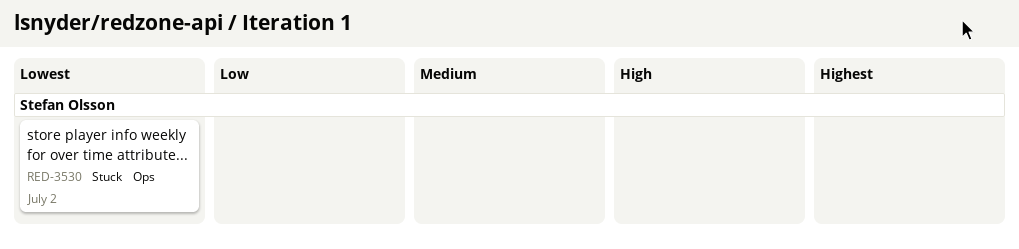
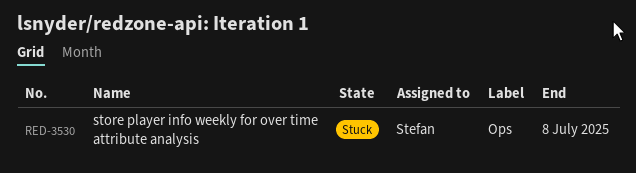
RED-3530, due: Jul 2 -> Jul 8

